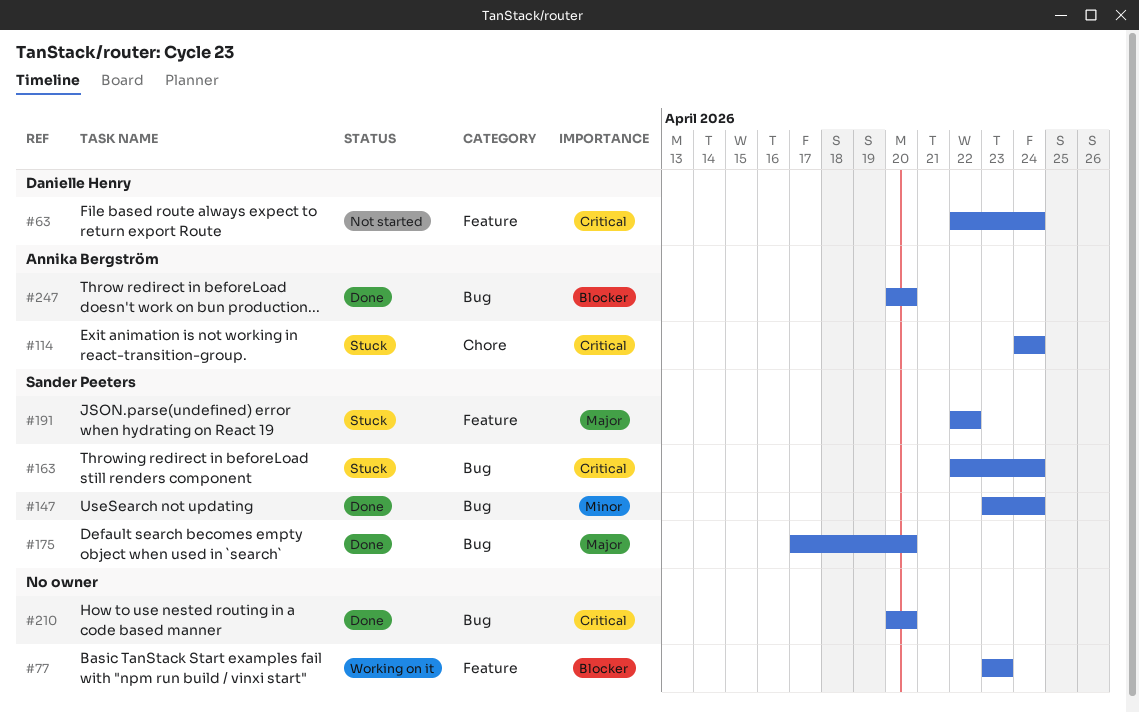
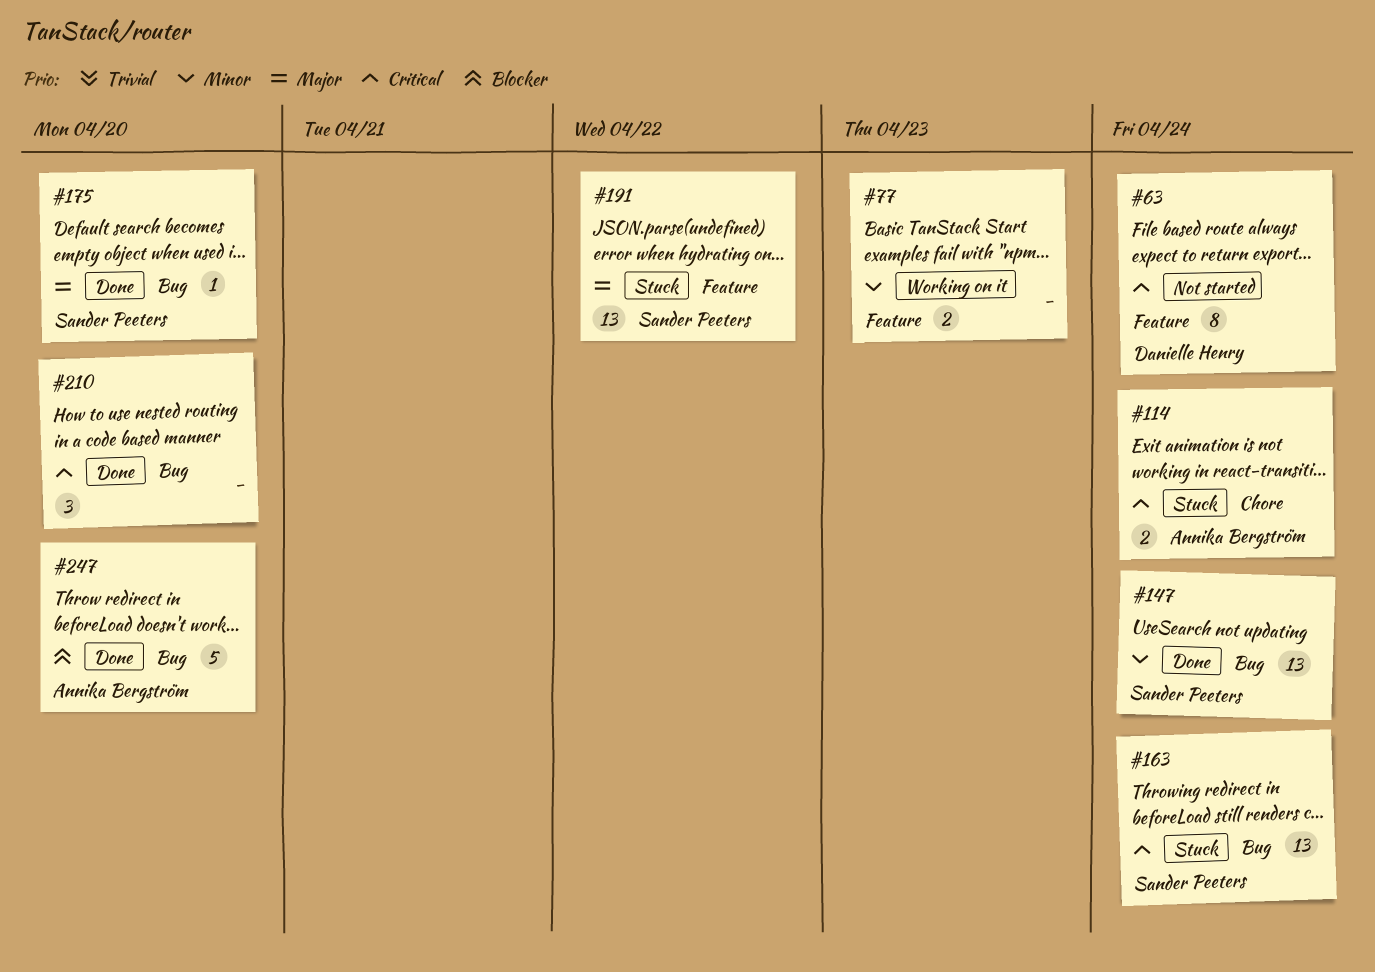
#77, priority: Blocker -> Minor

